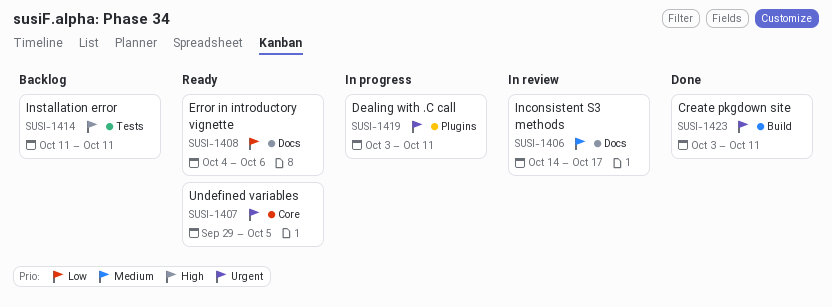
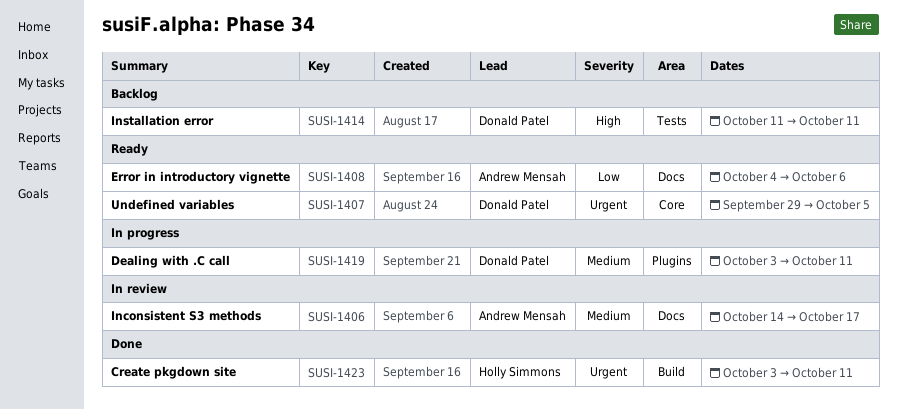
SUSI-1419, priority: Urgent -> Medium

